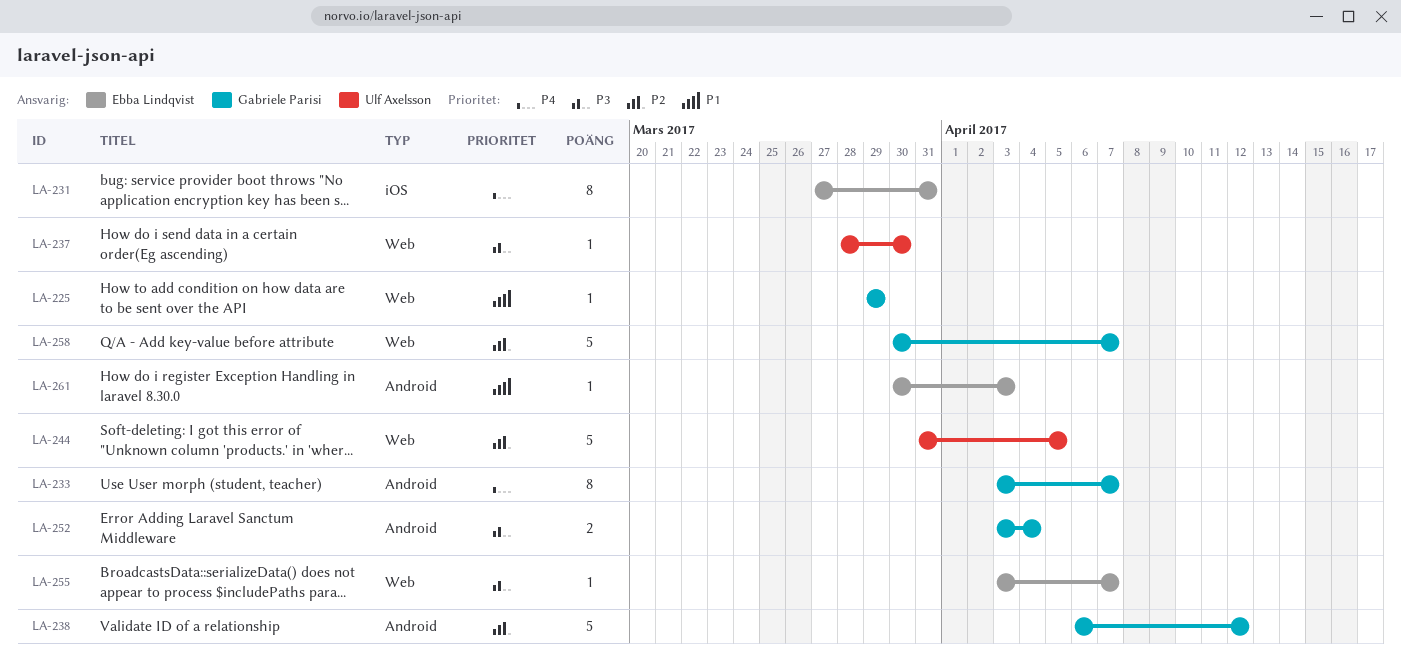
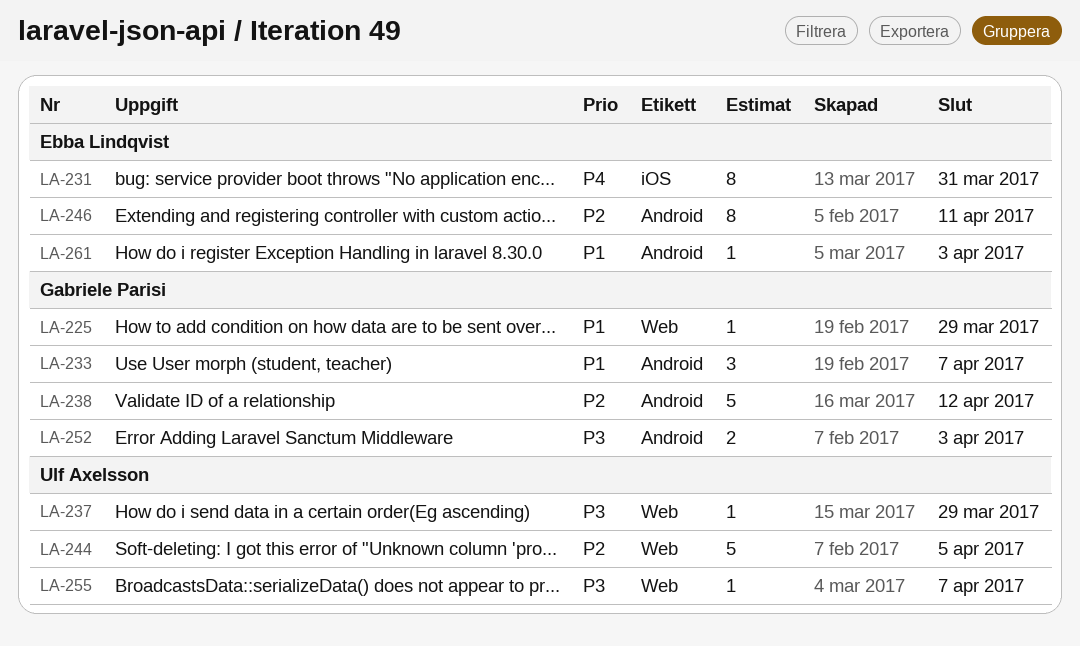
LA-233, priority: P4 -> P1
LA-233, estimate: 8 -> 3
LA-237, due: Mar 30 -> Mar 29
LA-246: none -> present
LA-252, due: Apr 4 -> Apr 3
LA-255, owner: Ebba Lindqvist -> Ulf Axelsson
LA-258: present -> none

